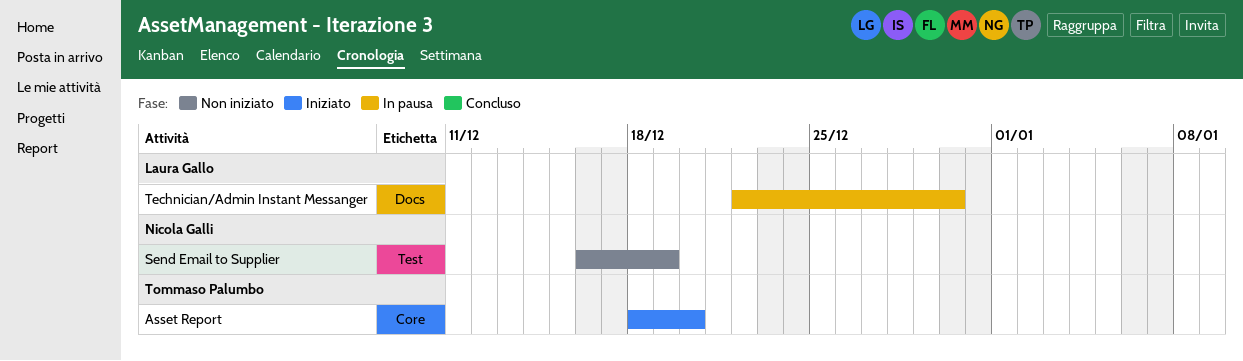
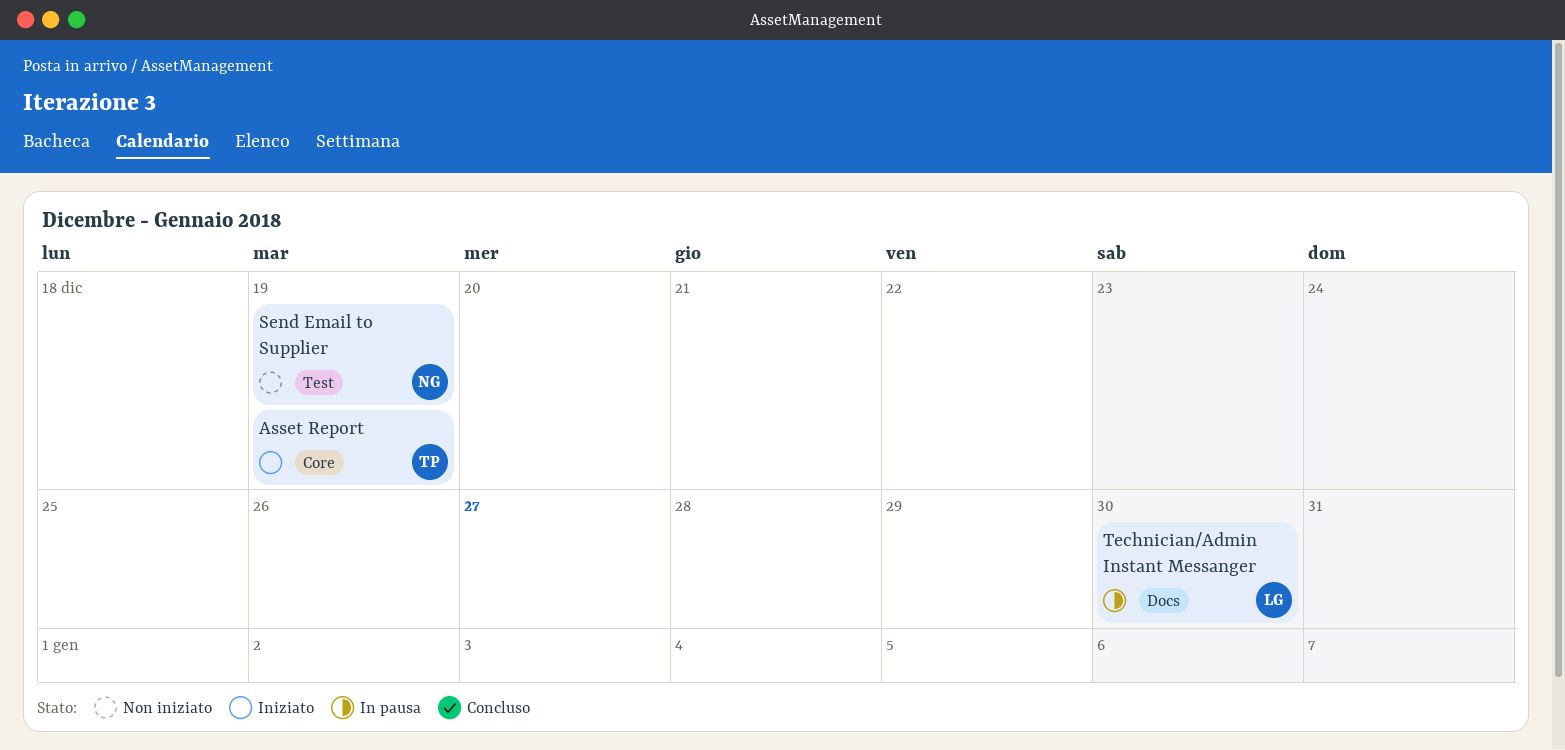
Asset Report, due: Dec 20 -> Dec 19

